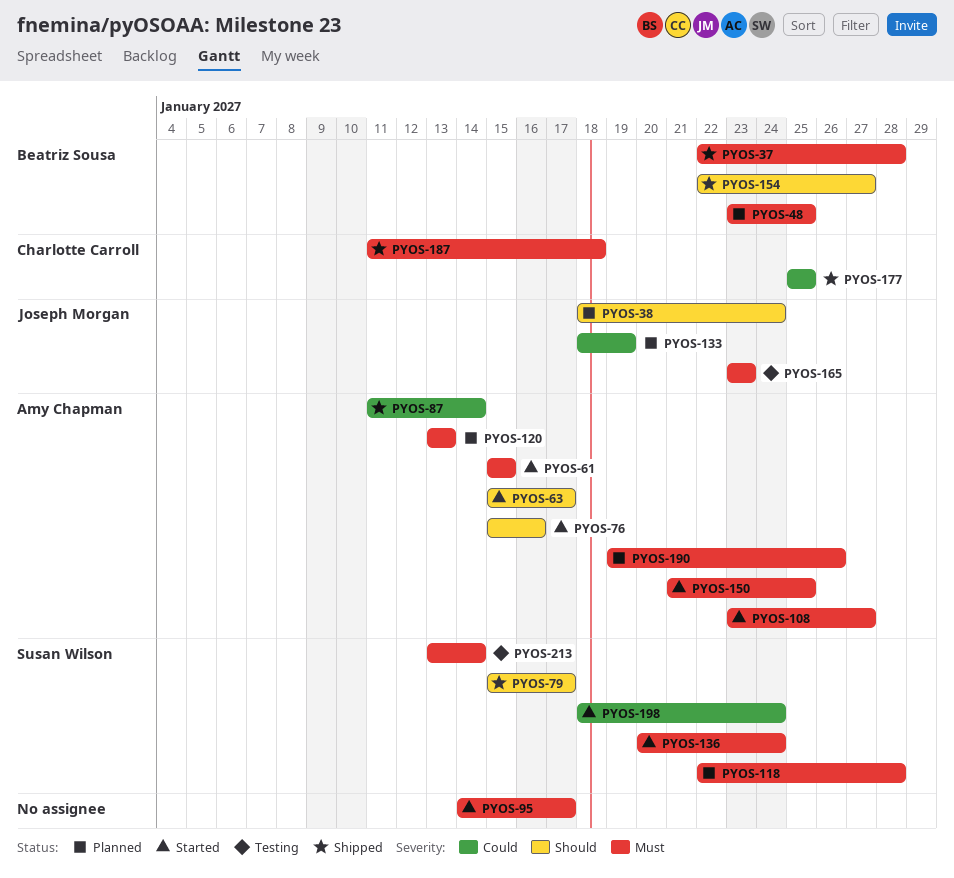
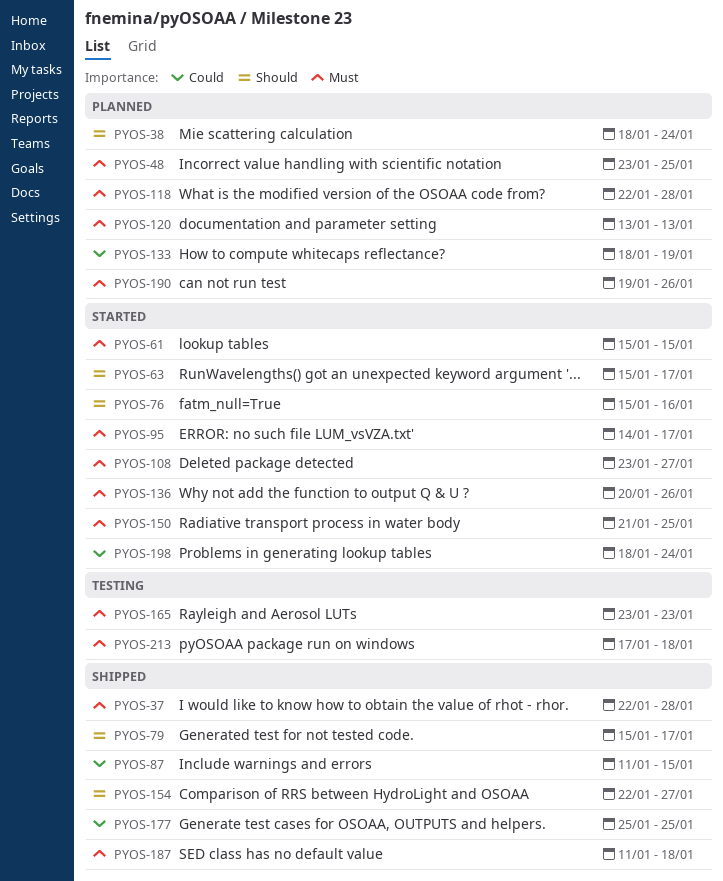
PYOS-87, due: Jan 14 -> Jan 15
PYOS-136, due: Jan 24 -> Jan 26
PYOS-213, start: Jan 13 -> Jan 17
PYOS-213, due: Jan 14 -> Jan 18

